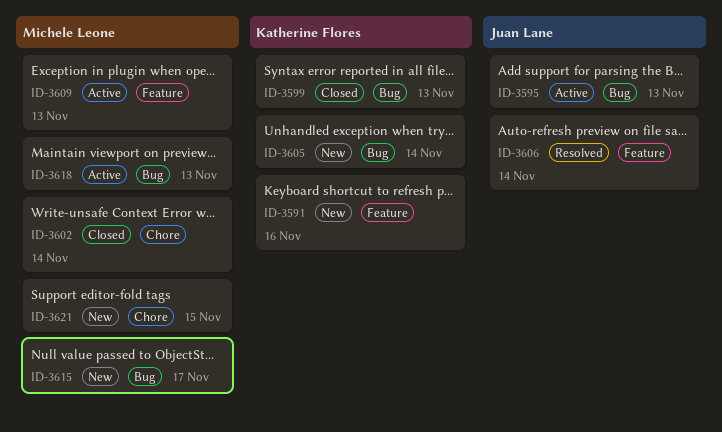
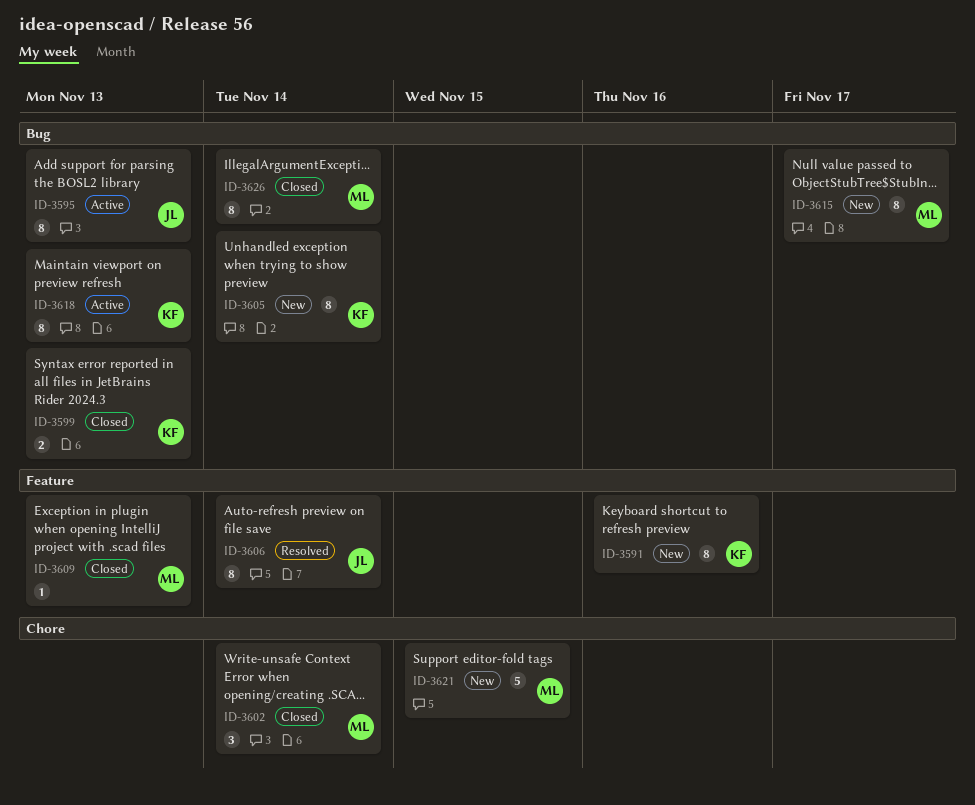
ID-3609, status: Active -> Closed
ID-3618, owner: Michele Leone -> Katherine Flores
ID-3626: none -> present

